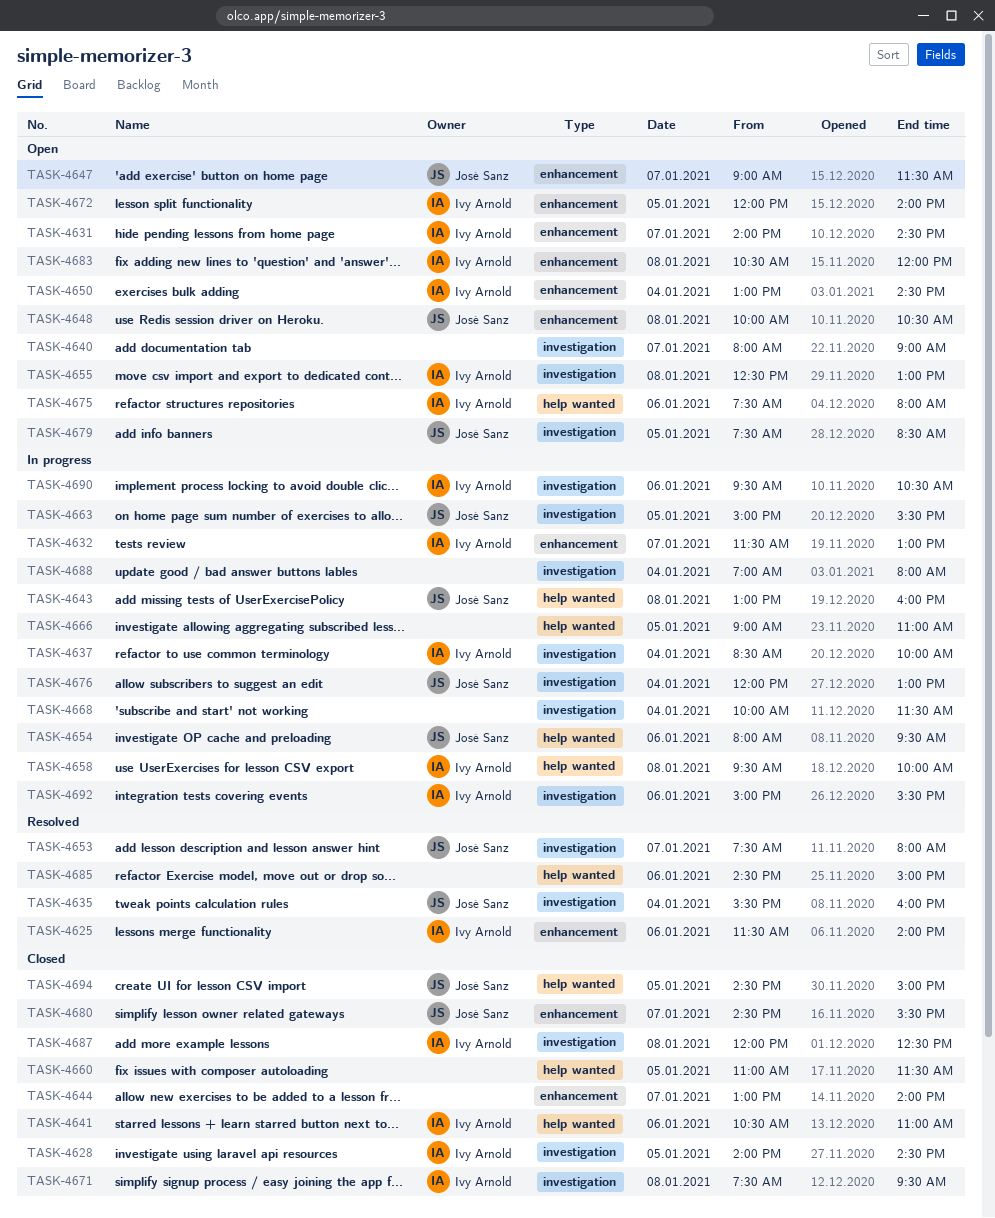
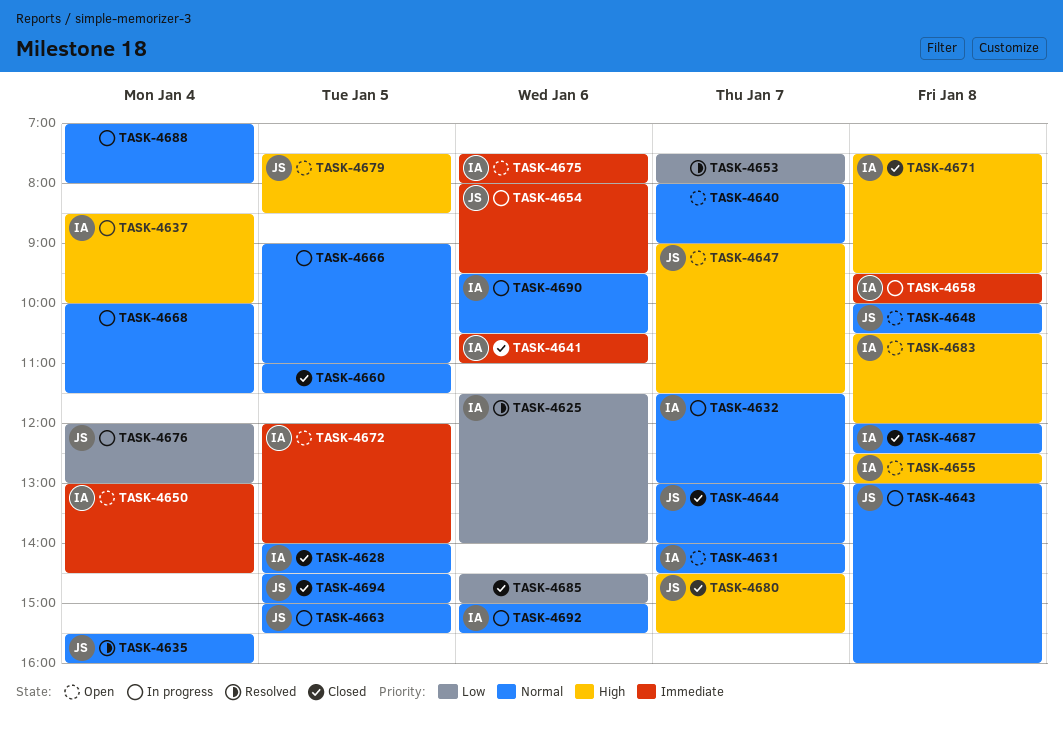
TASK-4644, owner: none -> José Sanz
TASK-4653, owner: José Sanz -> none
TASK-4685, status: Resolved -> Closed

